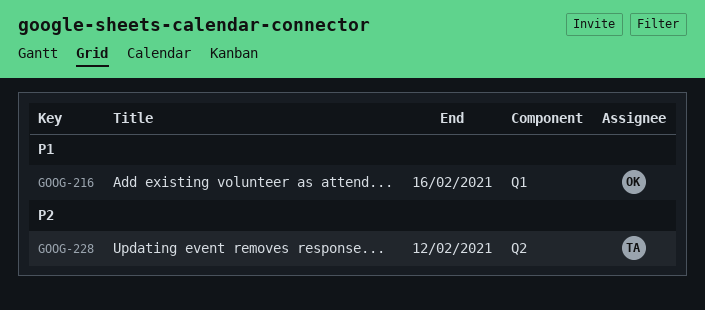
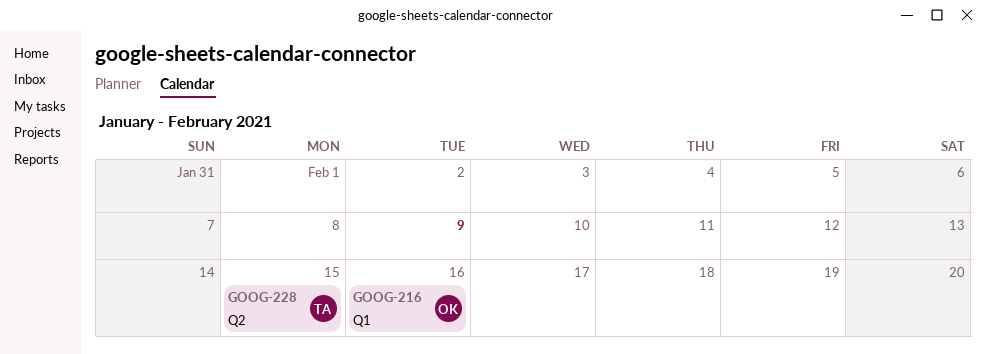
GOOG-228, due: Feb 12 -> Feb 15

